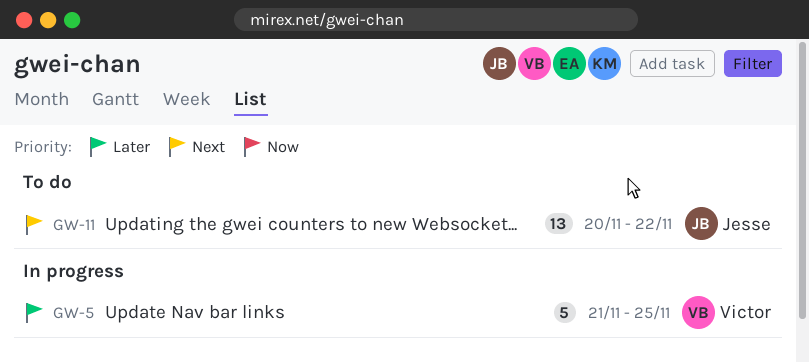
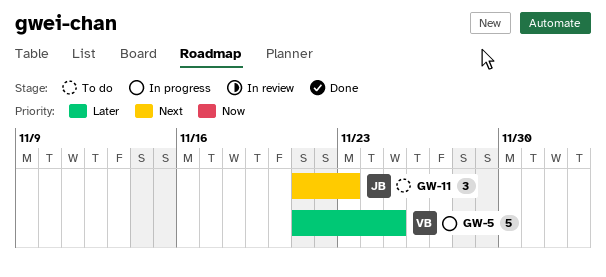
GW-11, estimate: 13 -> 3
GW-11, start: Nov 20 -> Nov 21
GW-11, due: Nov 22 -> Nov 23

